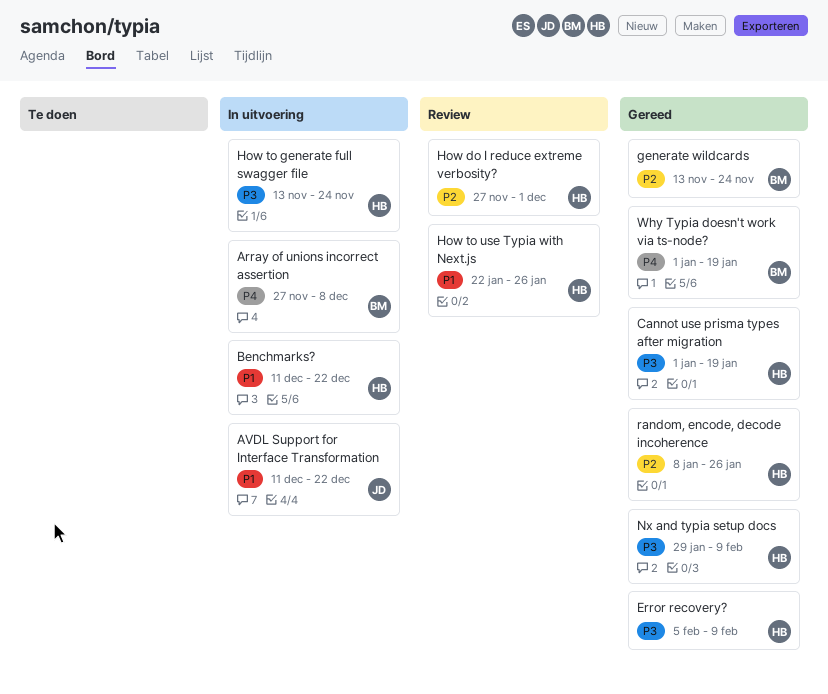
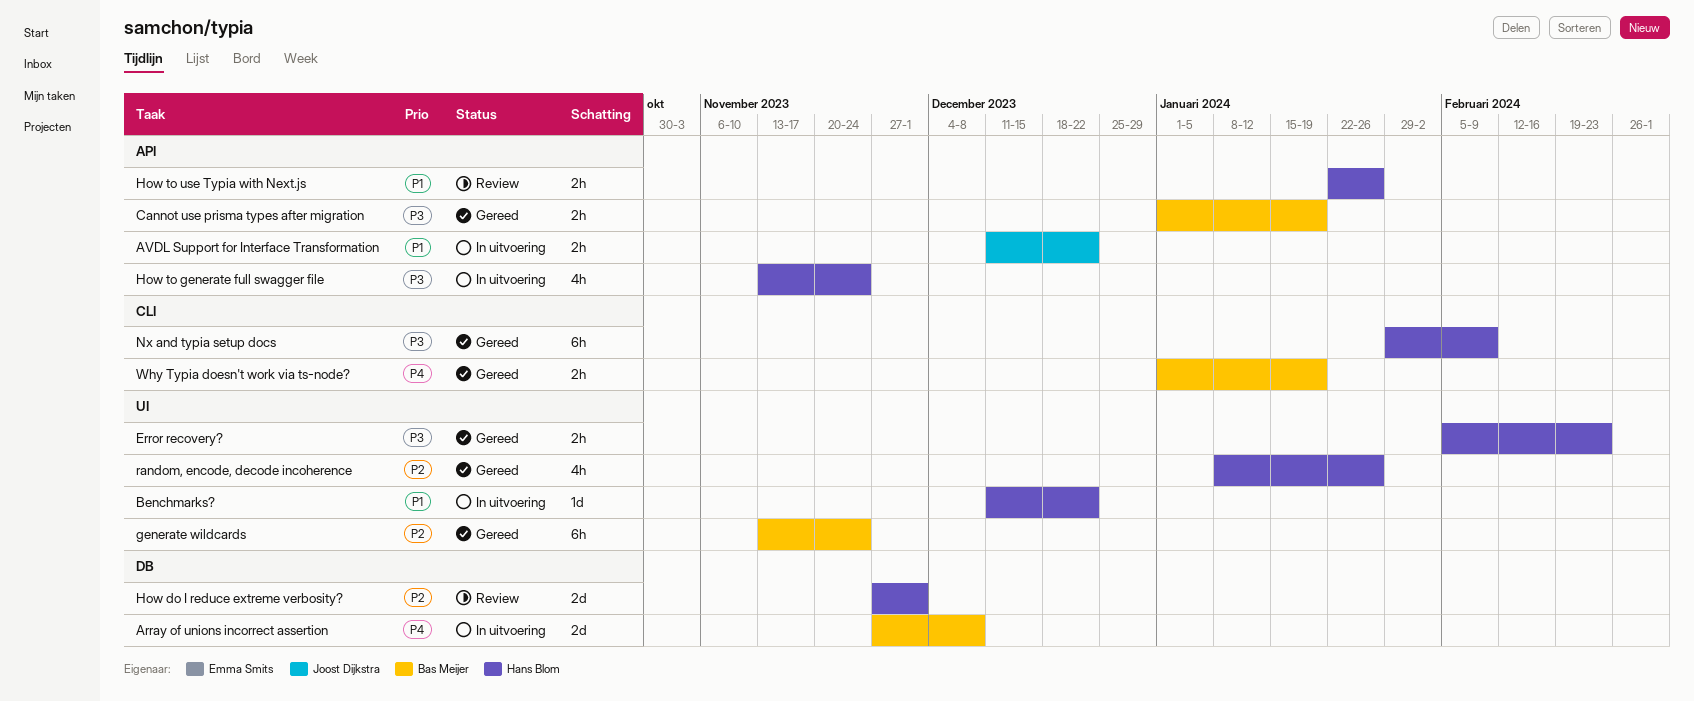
Cannot use prisma types after migration, owner: Hans Blom -> Bas Meijer
Error recovery?, due: Feb 9 -> Feb 23

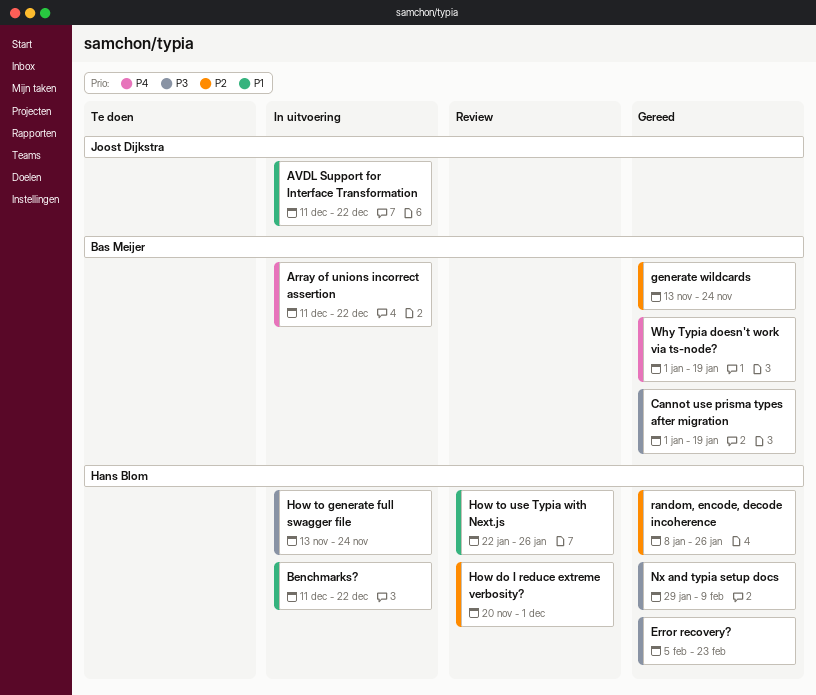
Array of unions incorrect assertion, start: Nov 27 -> Dec 11
Array of unions incorrect assertion, due: Dec 8 -> Dec 22
How do I reduce extreme verbosity?, start: Nov 27 -> Nov 20

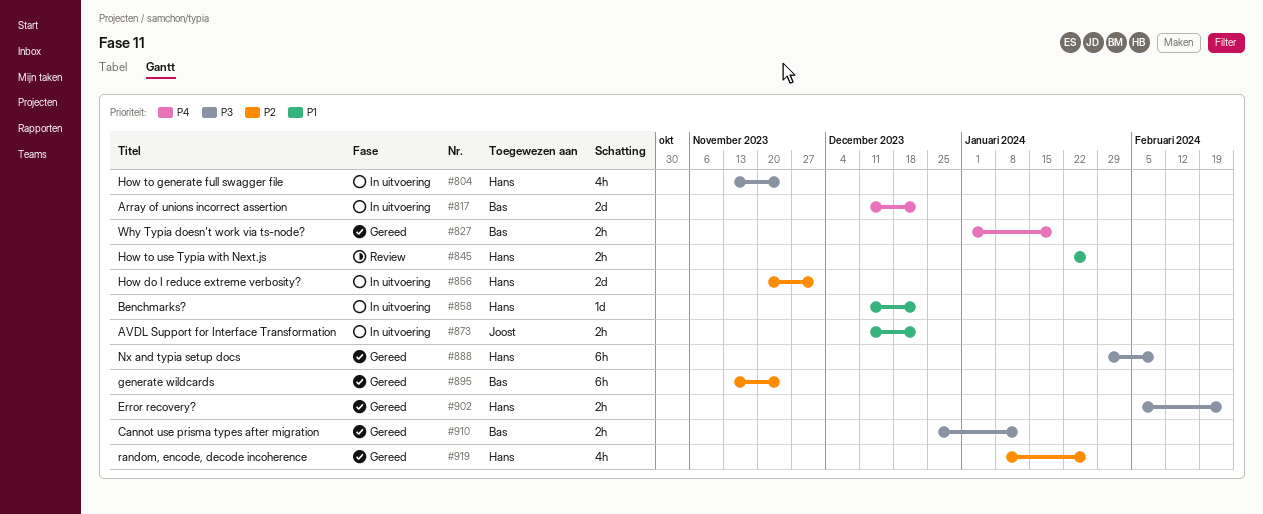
Cannot use prisma types after migration, start: Jan 1 -> Dec 25
Cannot use prisma types after migration, due: Jan 19 -> Jan 12
How do I reduce extreme verbosity?, status: Review -> In uitvoering

